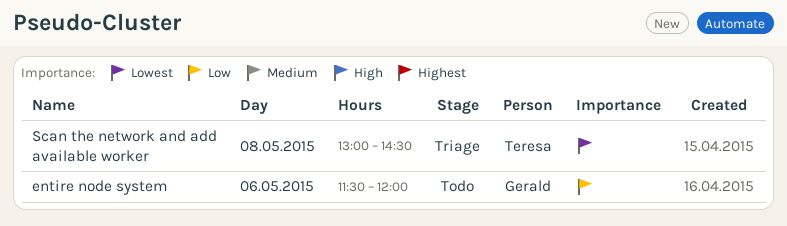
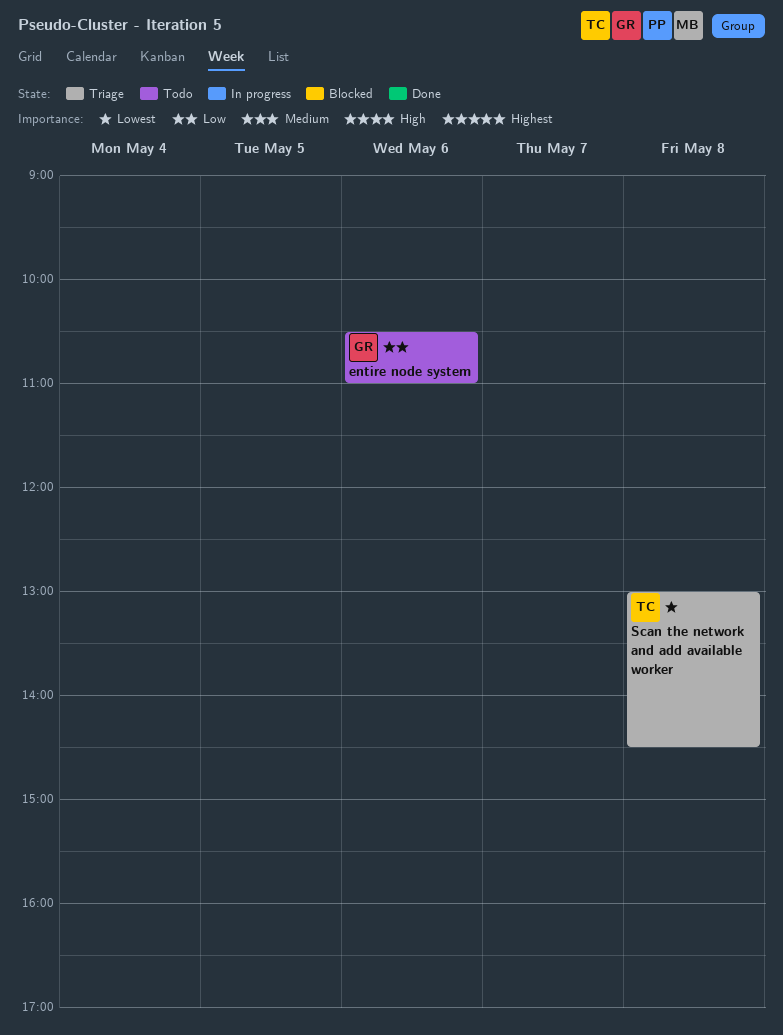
entire node system, begins: 11:30 -> 10:30
entire node system, ends: 12:00 -> 11:00

